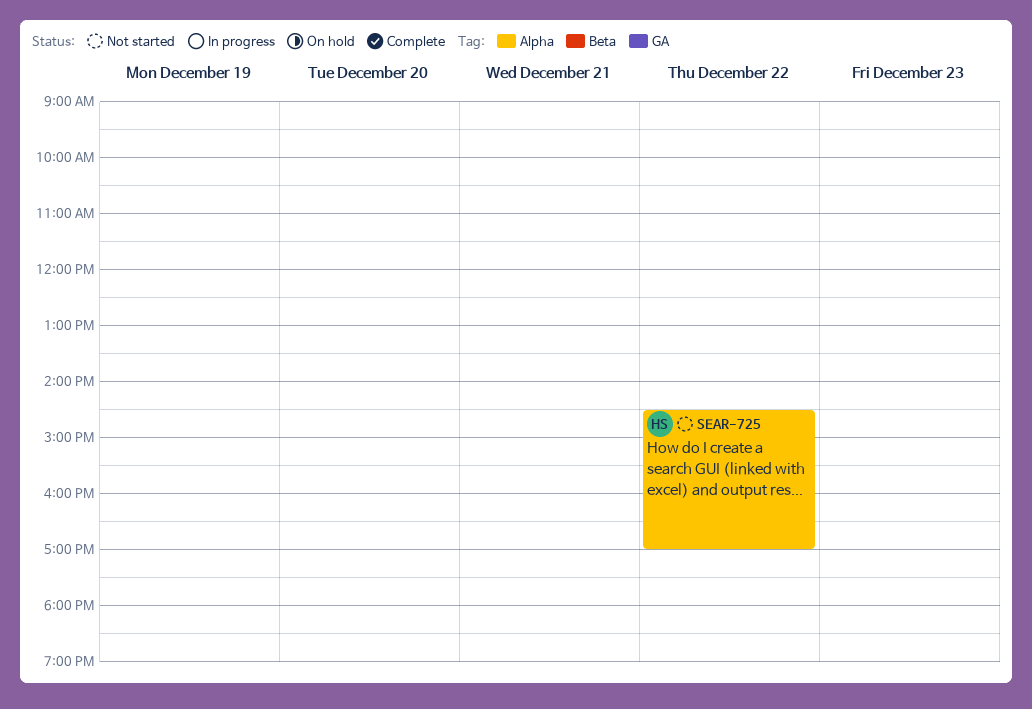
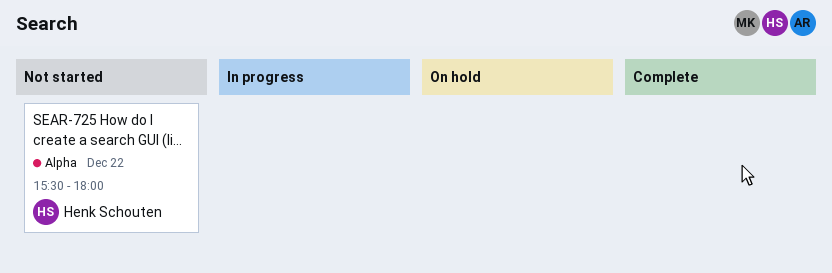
SEAR-725, begins: 14:30 -> 15:30
SEAR-725, ends: 17:00 -> 18:00

